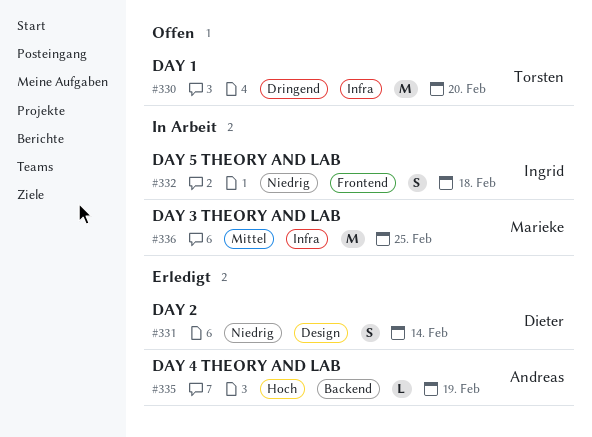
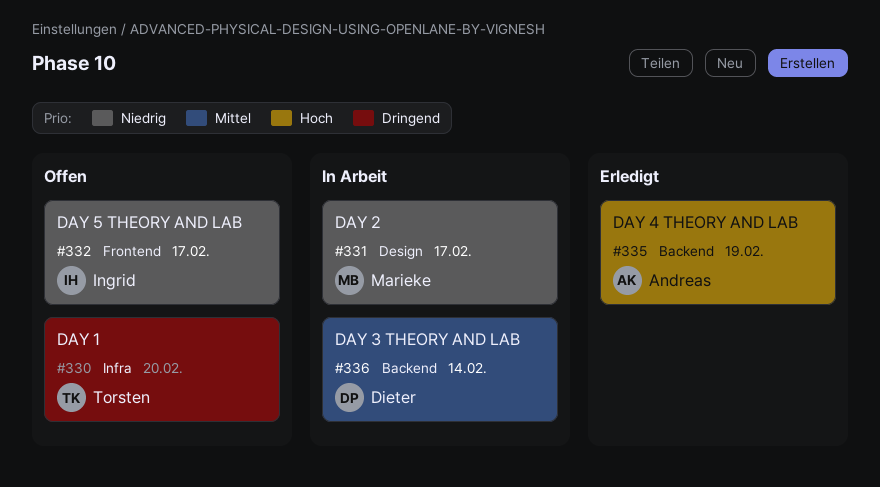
#331, status: Erledigt -> In Arbeit
#331, owner: Dieter -> Marieke
#331, due: Feb 14 -> Feb 17
#332, status: In Arbeit -> Offen
#332, due: Feb 18 -> Feb 17
#336, owner: Marieke -> Dieter
#336, label: Infra -> Backend
#336, due: Feb 25 -> Feb 14

